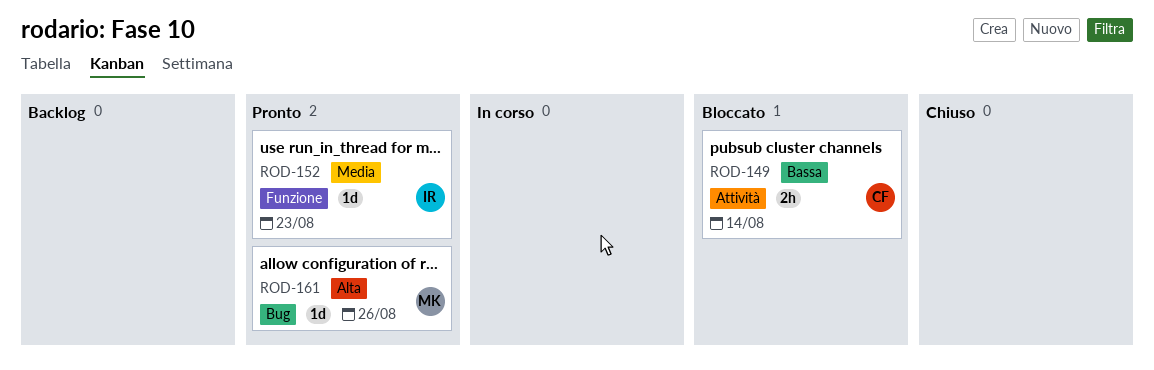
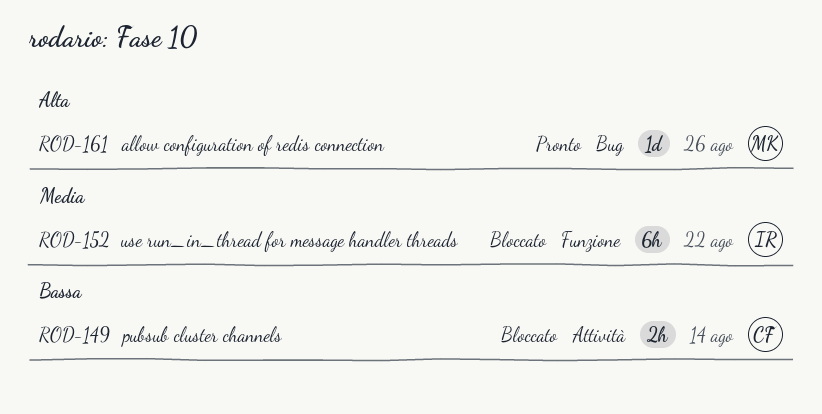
ROD-152, status: Pronto -> Bloccato
ROD-152, estimate: 1d -> 6h
ROD-152, due: Aug 23 -> Aug 22

